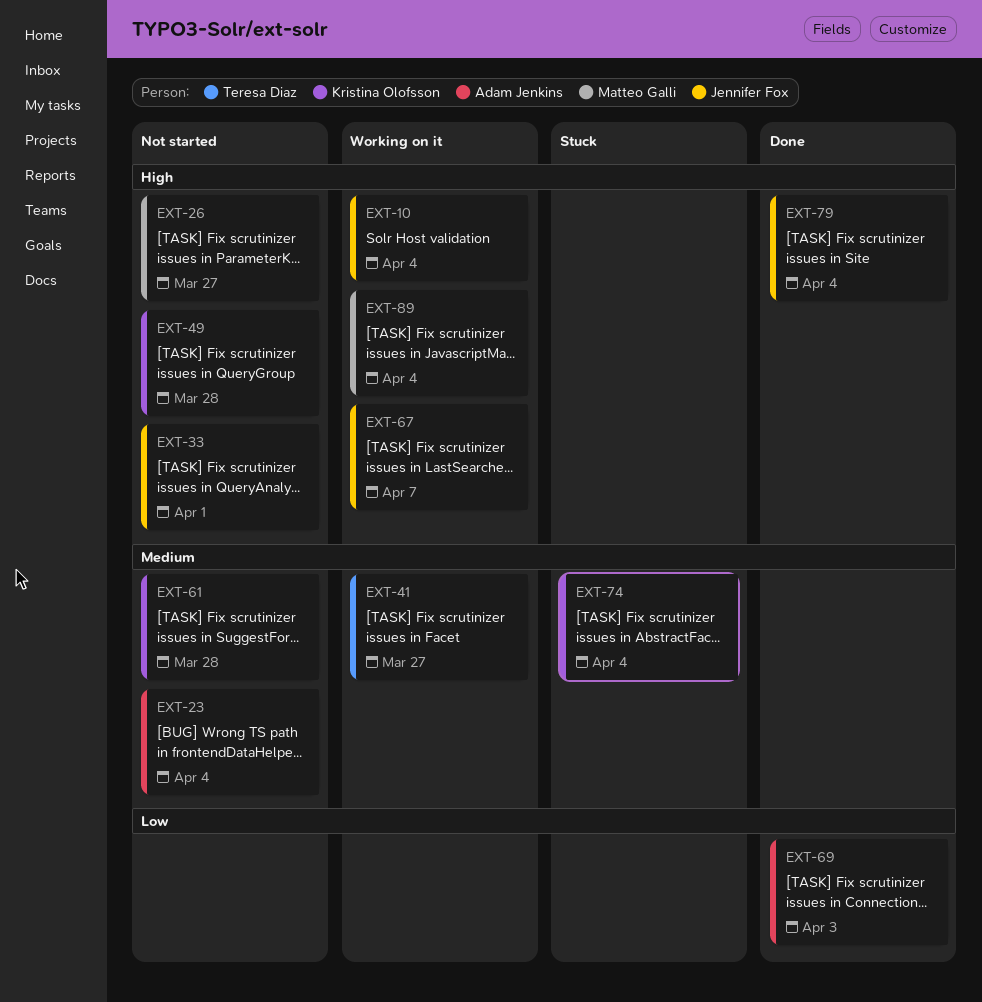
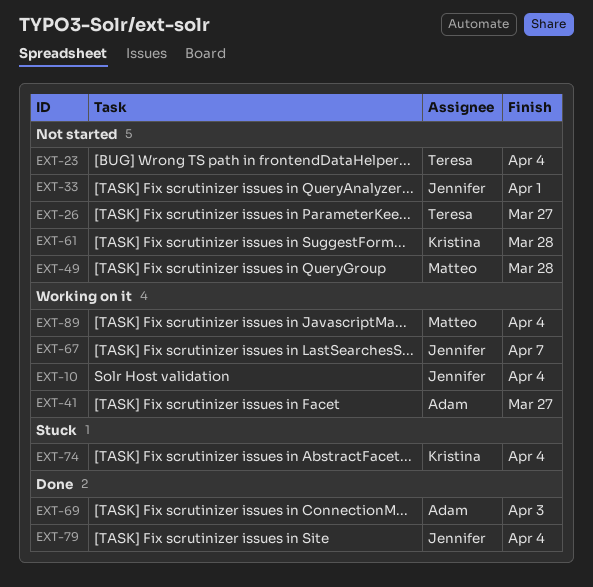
EXT-23, owner: Adam Jenkins -> Teresa Diaz
EXT-26, owner: Matteo Galli -> Teresa Diaz
EXT-41, owner: Teresa Diaz -> Adam Jenkins
EXT-49, owner: Kristina Olofsson -> Matteo Galli

